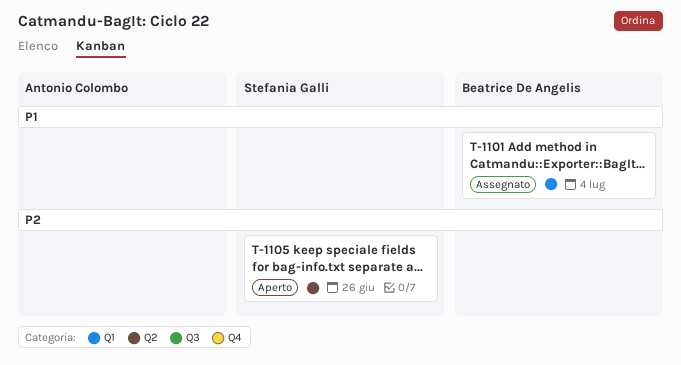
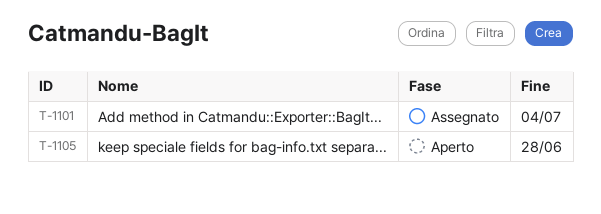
T-1105, due: Jun 26 -> Jun 28

